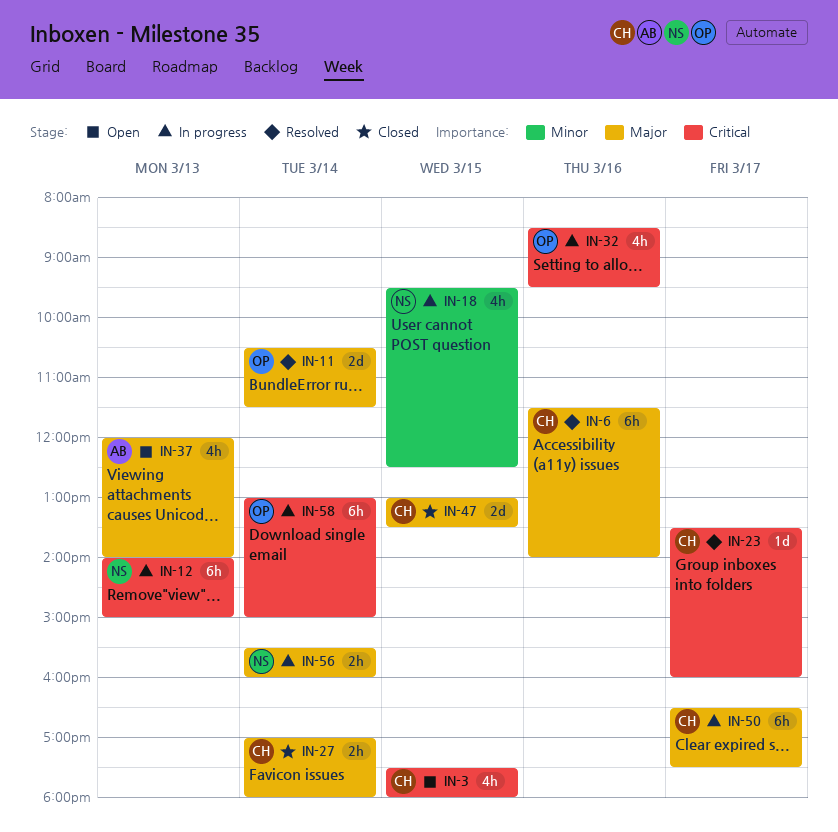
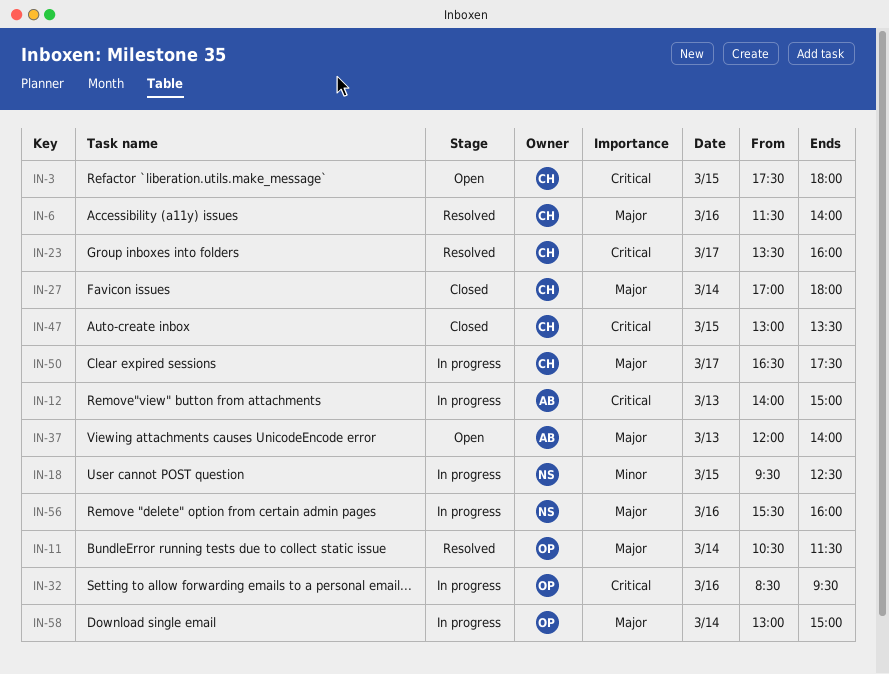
IN-12, owner: NS -> AB
IN-47, priority: Major -> Critical
IN-56, day: Mar 14 -> Mar 16
IN-58, priority: Critical -> Major

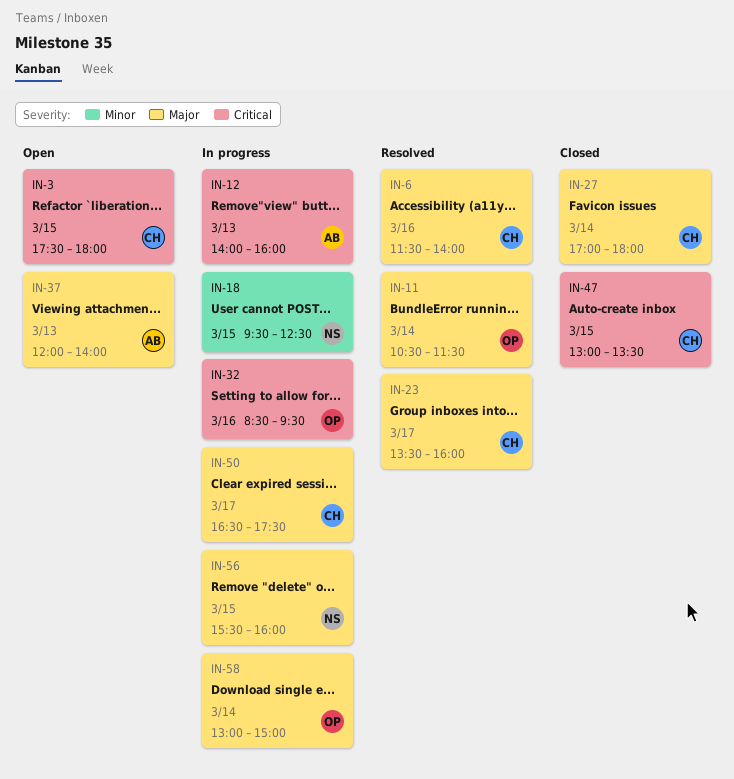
IN-12, ends: 15:00 -> 16:00
IN-23, priority: Critical -> Major
IN-56, day: Mar 16 -> Mar 15

